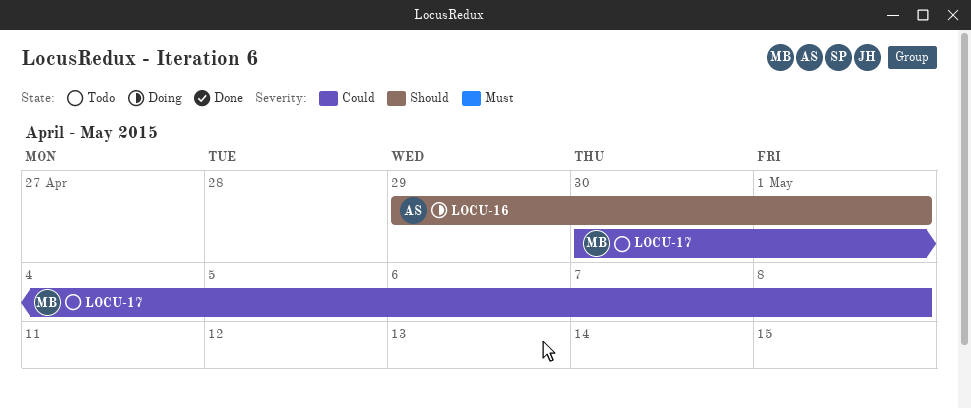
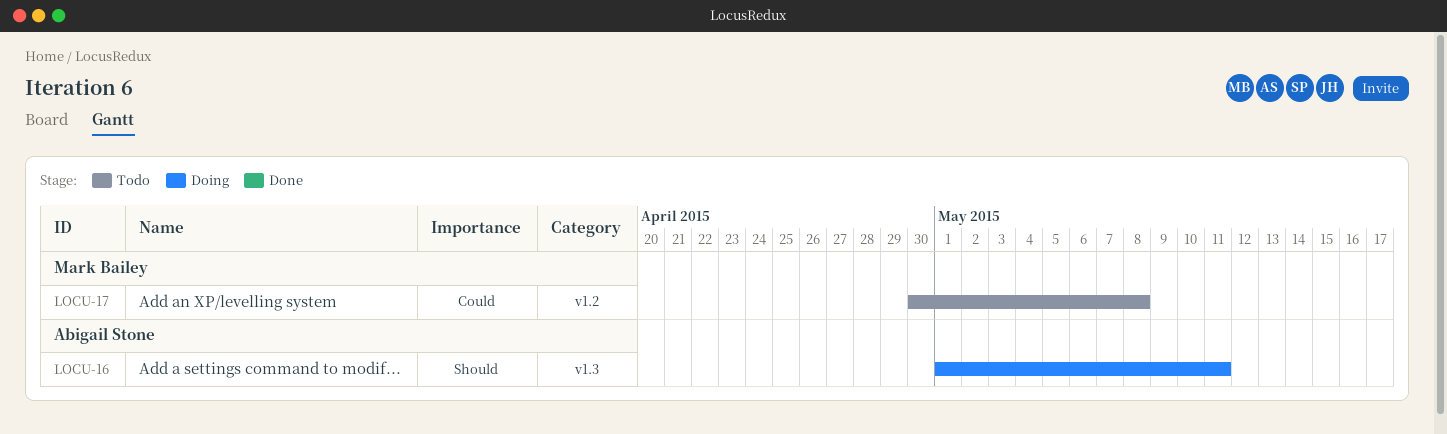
LOCU-16, start: Apr 29 -> May 1
LOCU-16, due: May 1 -> May 11

